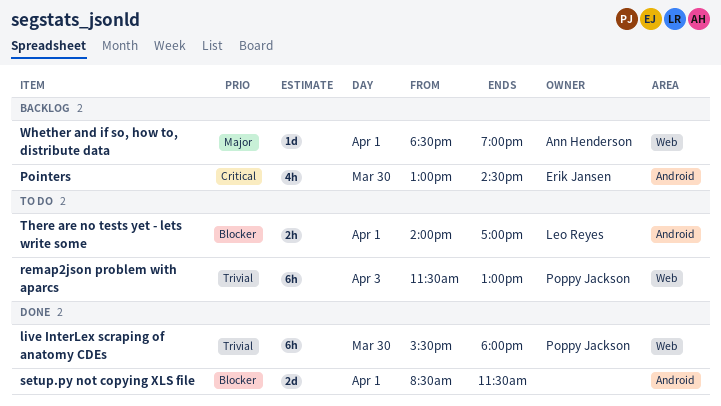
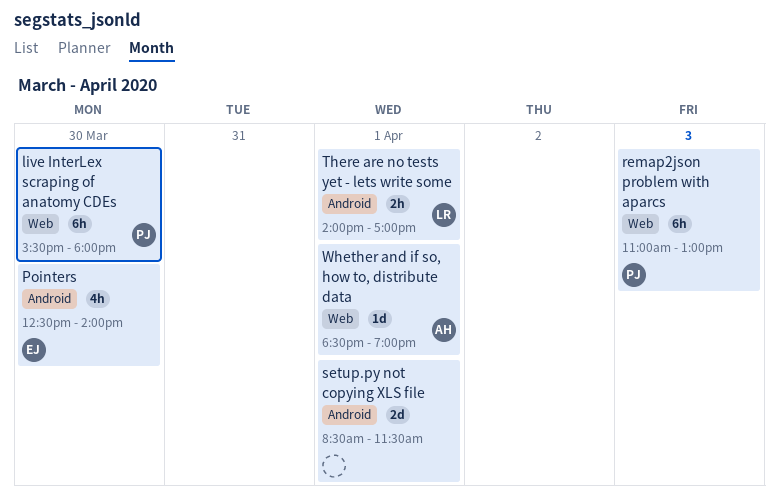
Pointers, begins: 13:00 -> 12:30
Pointers, ends: 14:30 -> 14:00
remap2json problem with aparcs, begins: 11:30 -> 11:00

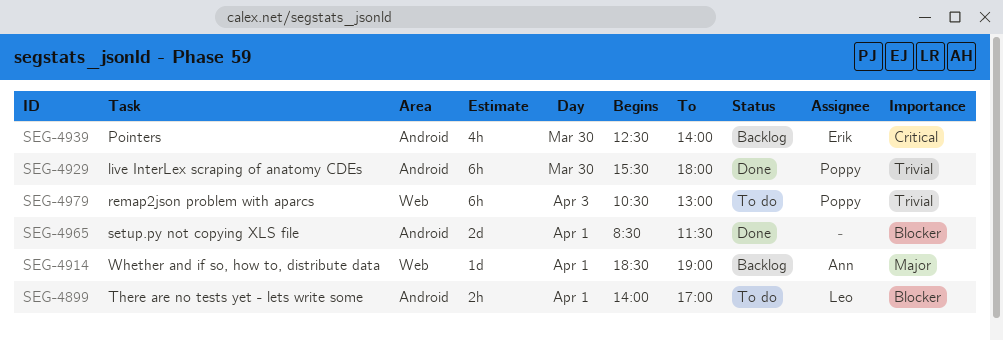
live InterLex scraping of anatomy CDEs, label: Web -> Android
remap2json problem with aparcs, begins: 11:00 -> 10:30

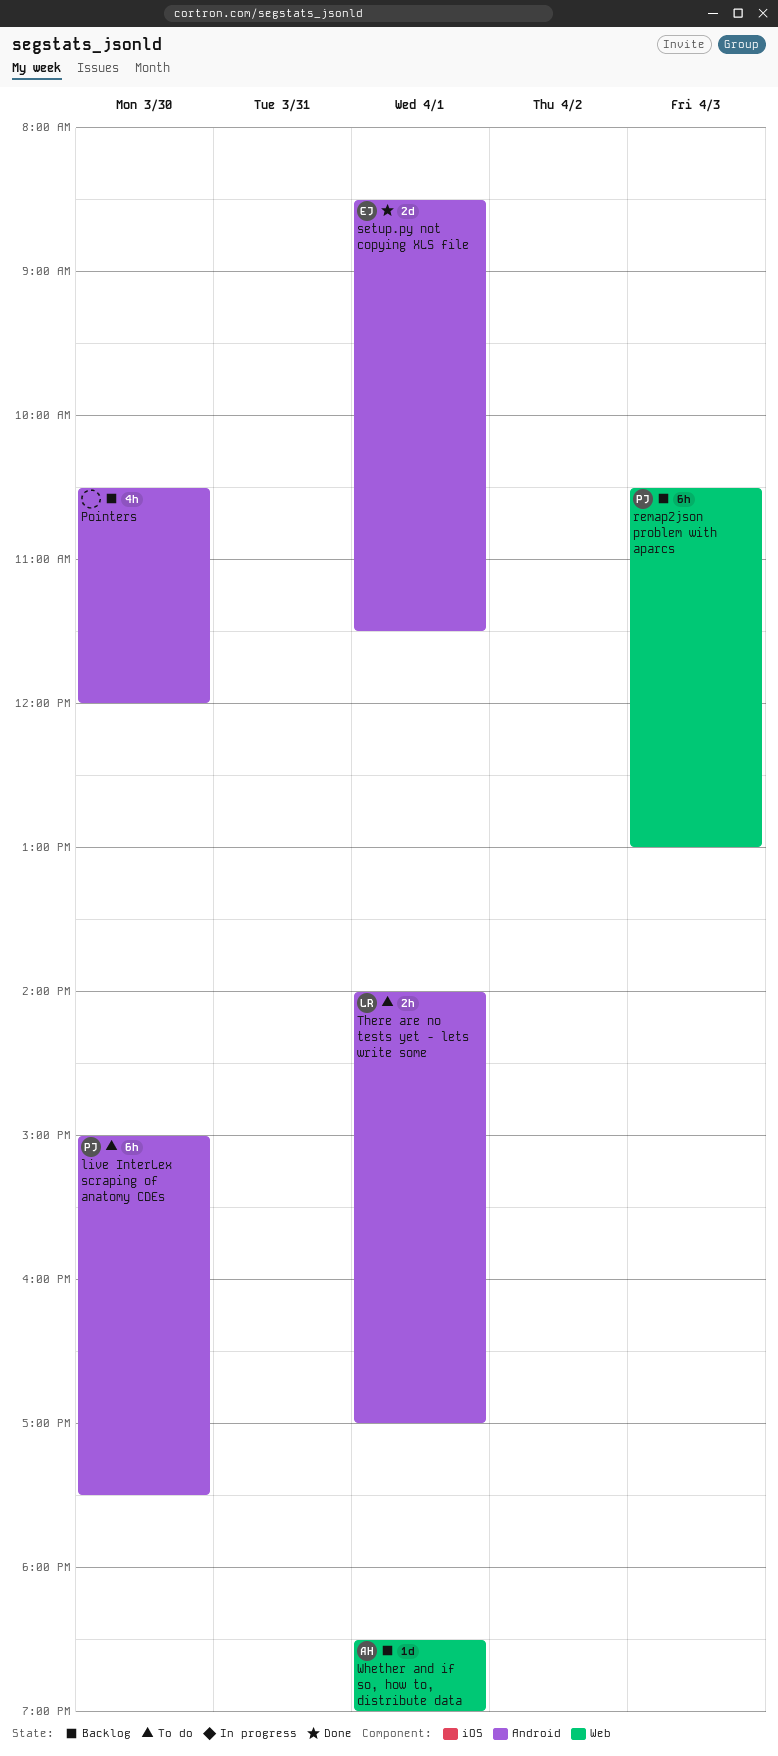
live InterLex scraping of anatomy CDEs, status: Done -> To do
live InterLex scraping of anatomy CDEs, begins: 15:30 -> 15:00
live InterLex scraping of anatomy CDEs, ends: 18:00 -> 17:30
Pointers, owner: Erik -> none
Pointers, begins: 12:30 -> 10:30
Pointers, ends: 14:00 -> 12:00
remap2json problem with aparcs, status: To do -> Backlog
setup.py not copying XLS file, owner: none -> Erik

